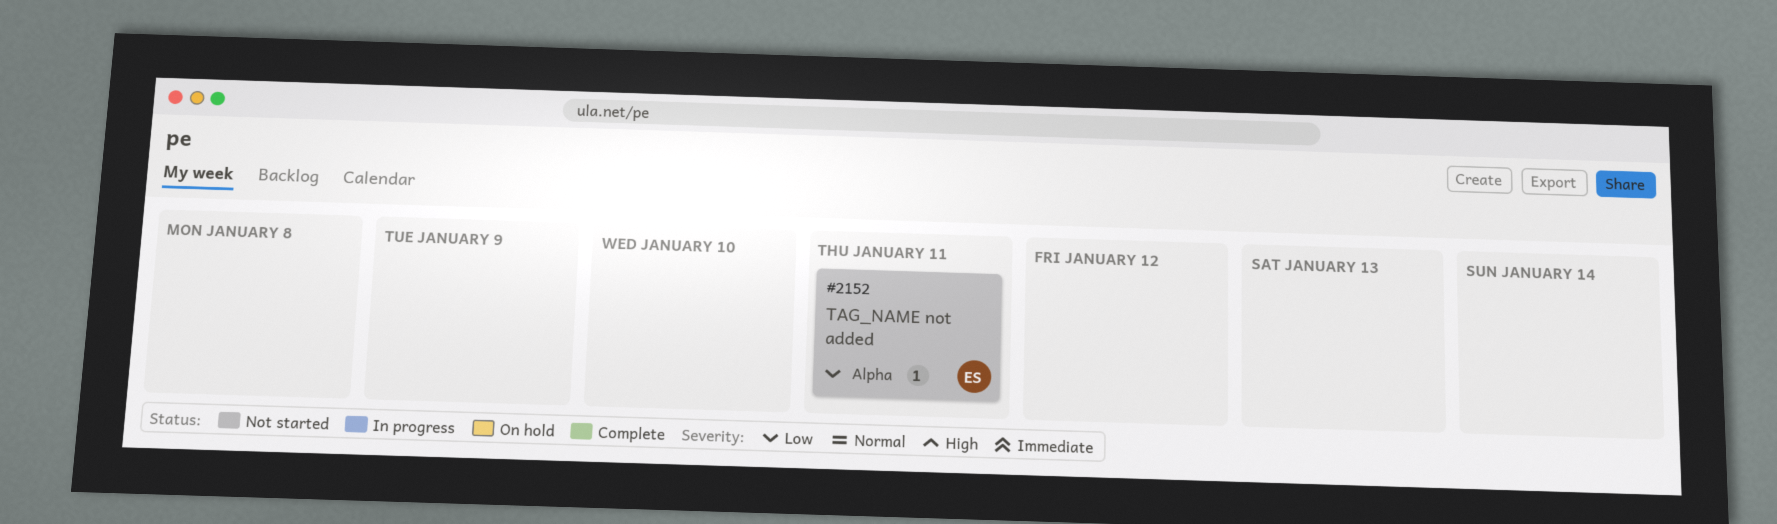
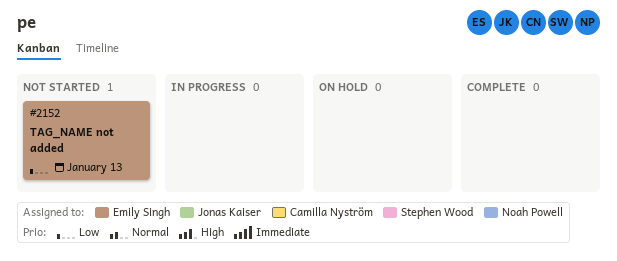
#2152, due: Jan 11 -> Jan 13

